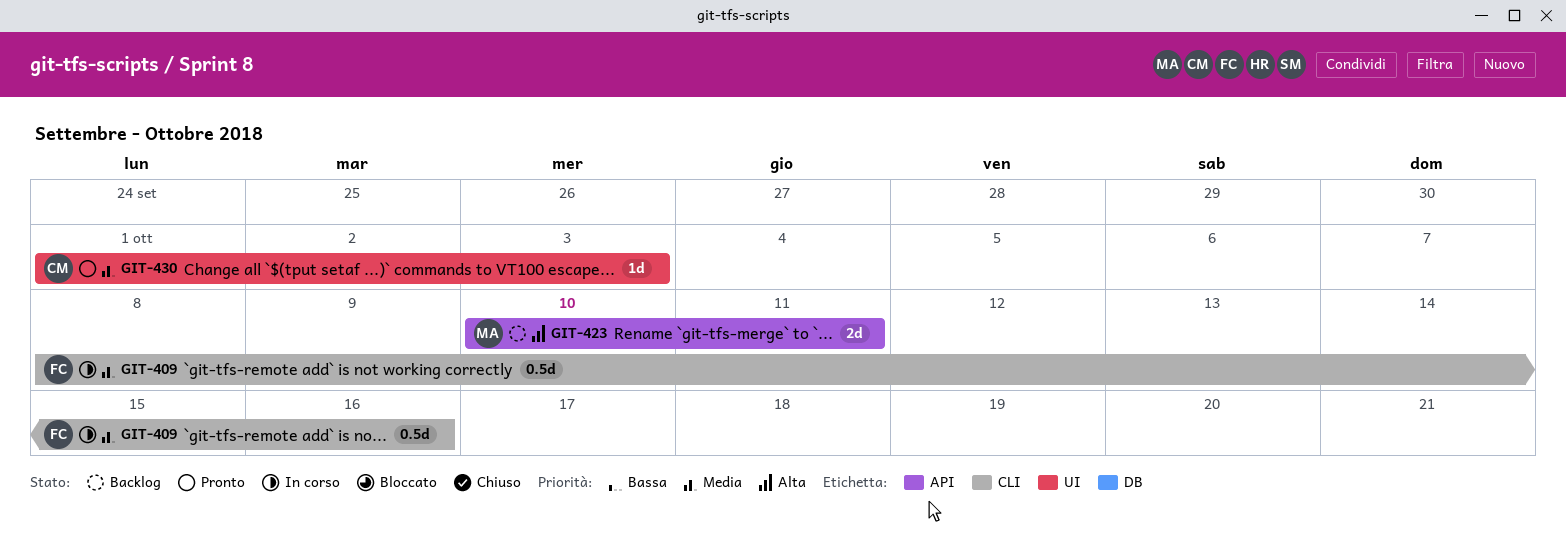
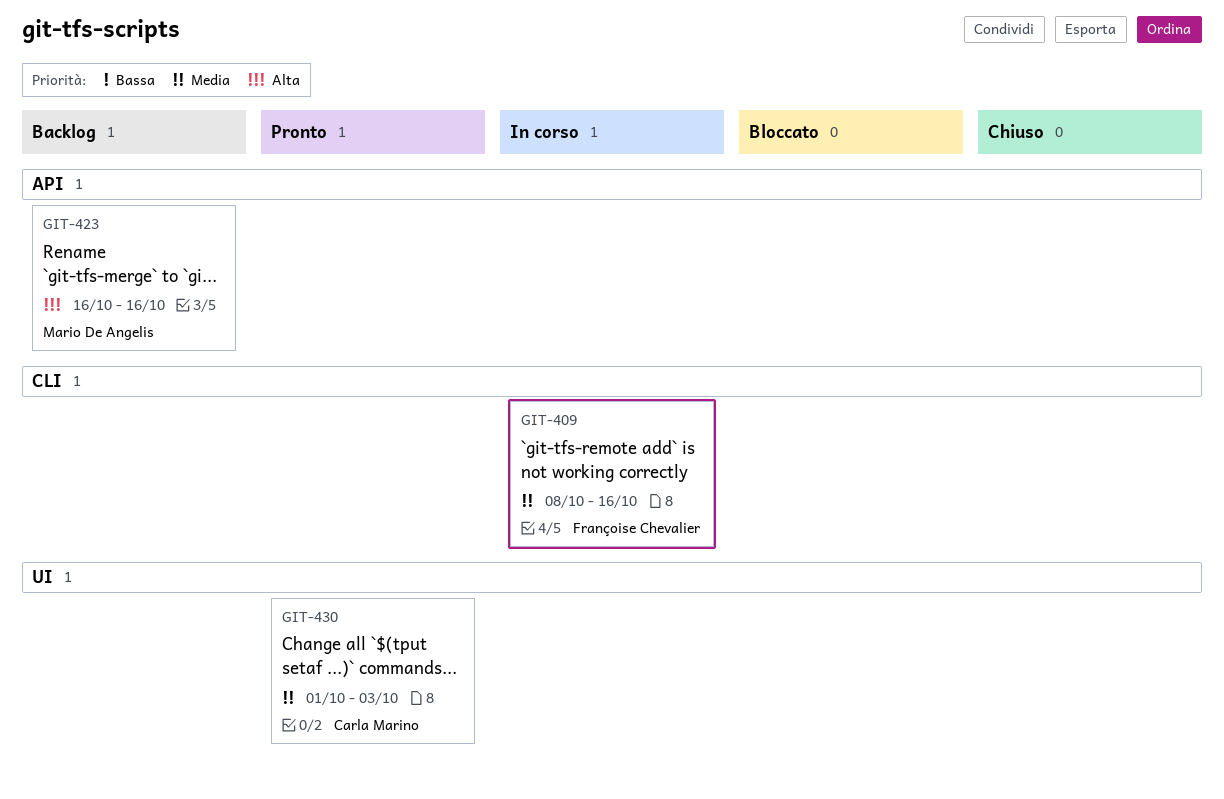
GIT-423, start: Oct 10 -> Oct 16
GIT-423, due: Oct 11 -> Oct 16

